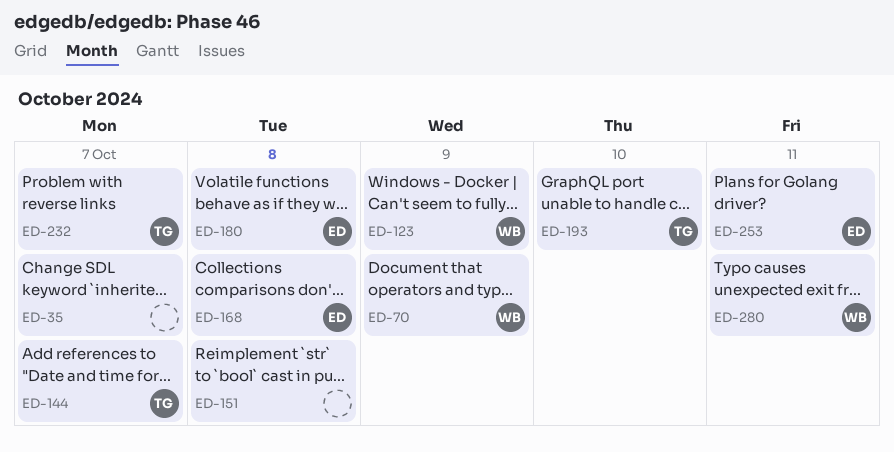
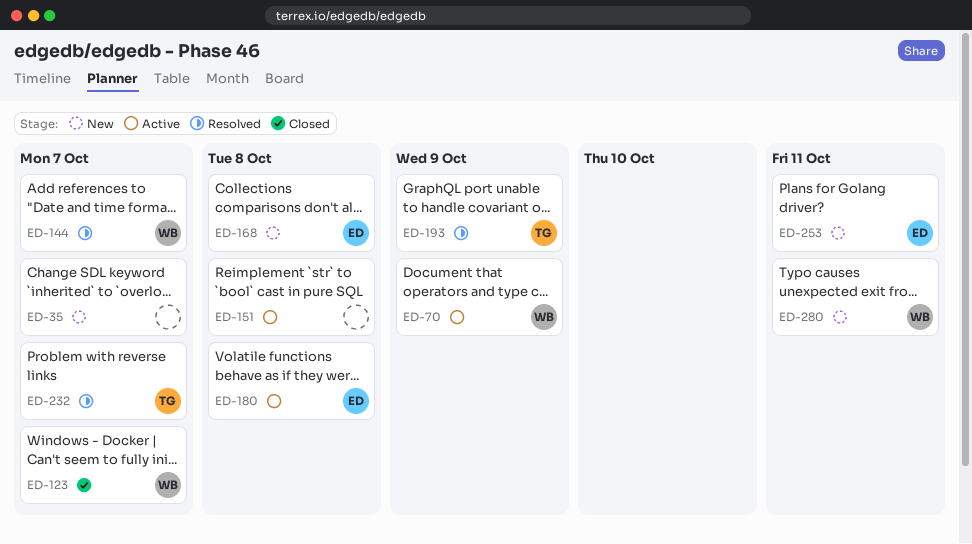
ED-123, due: Oct 9 -> Oct 7
ED-144, owner: TG -> WB
ED-193, due: Oct 10 -> Oct 9

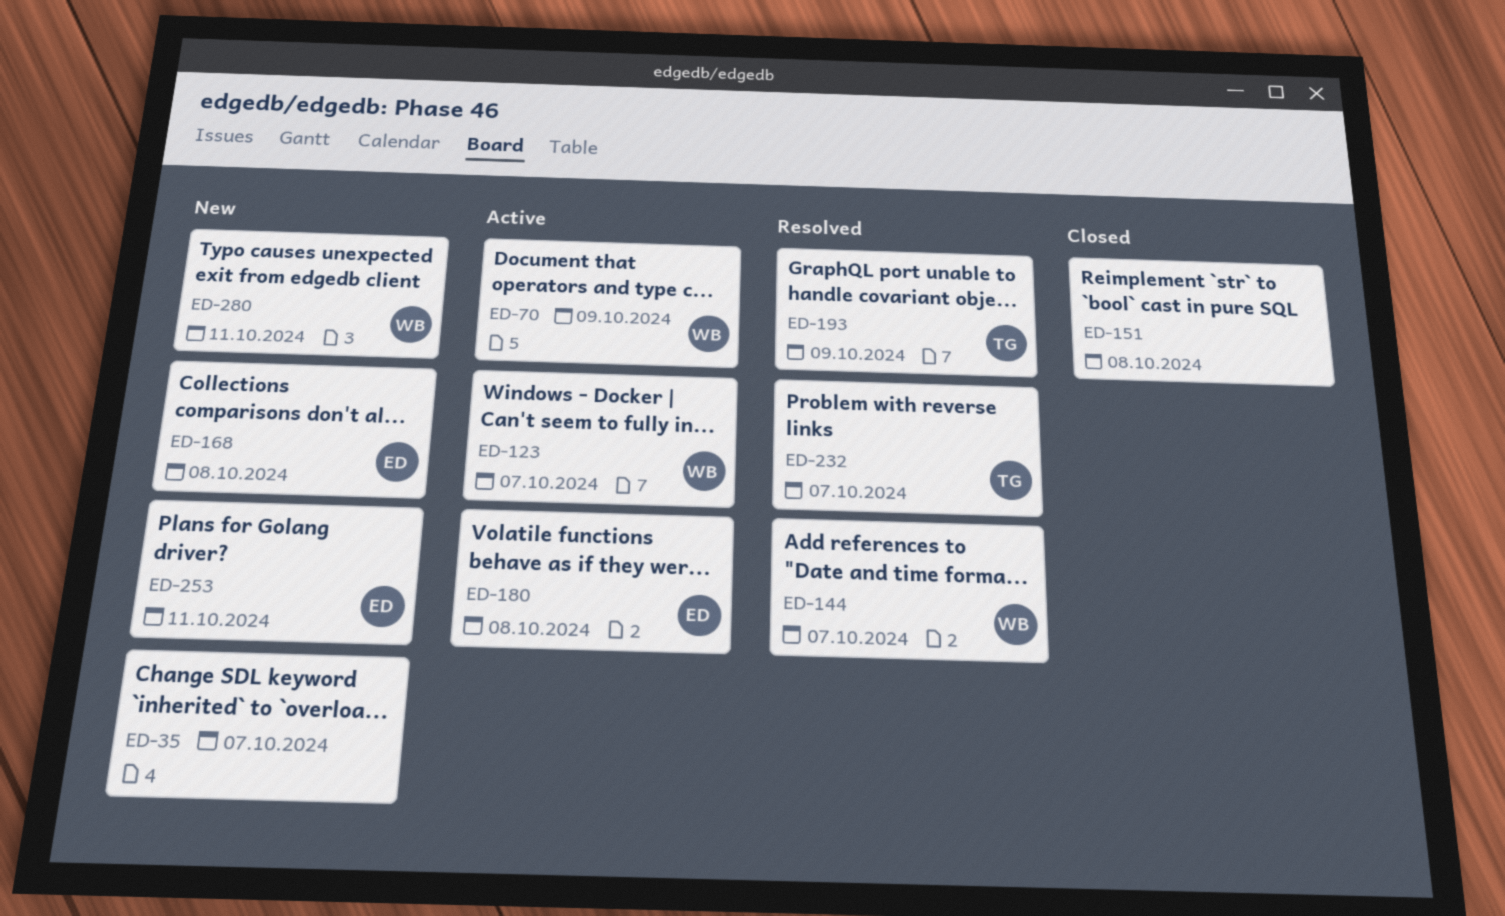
ED-123, status: Closed -> Active
ED-151, status: Active -> Closed

